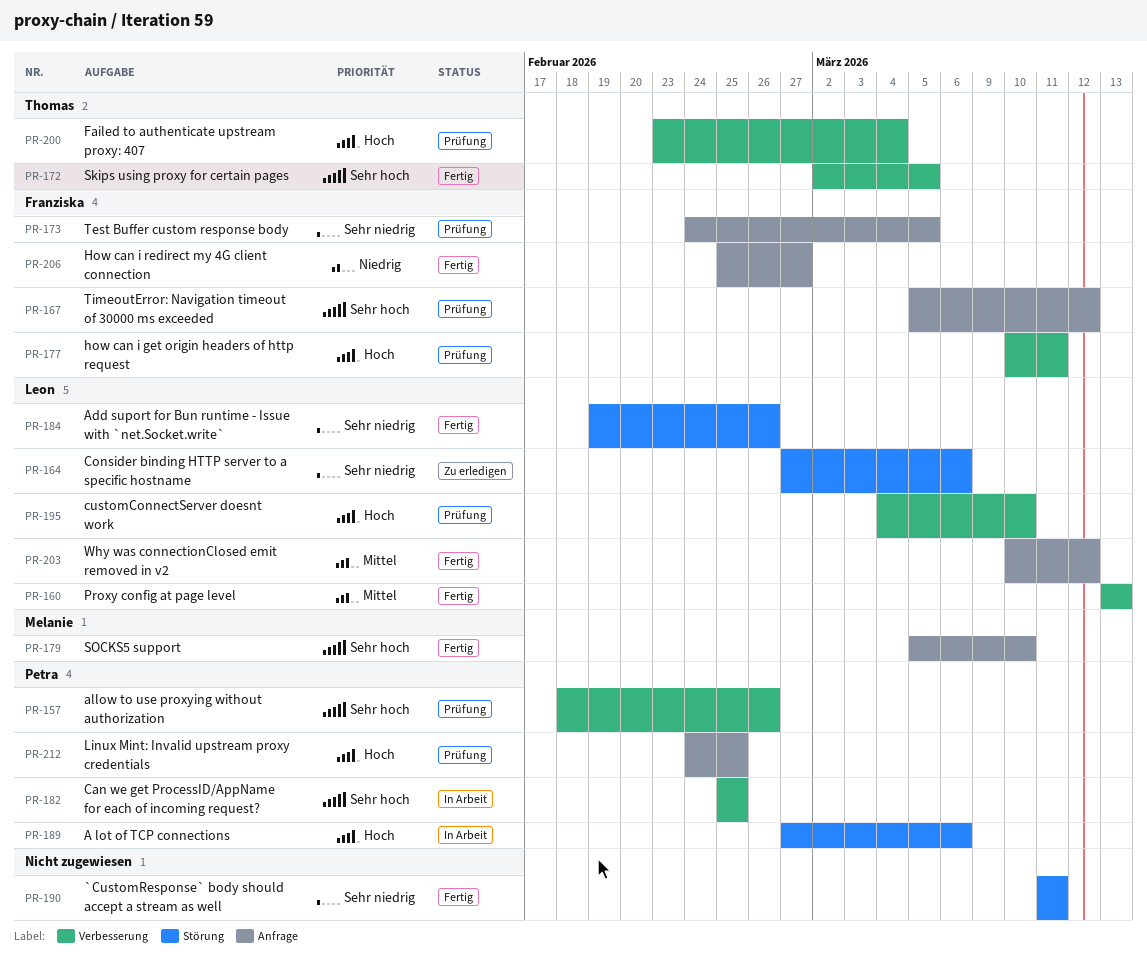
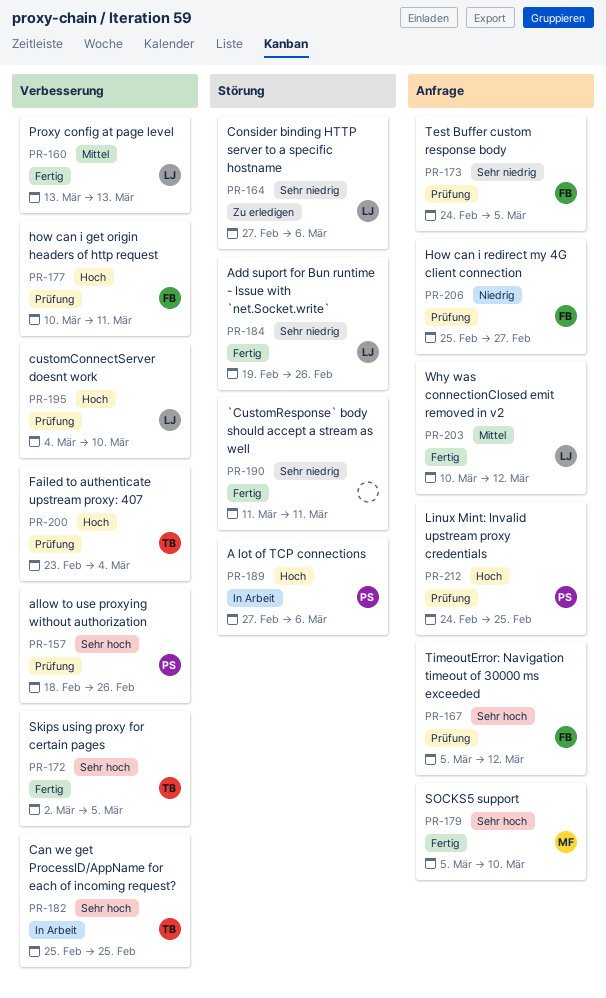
PR-182, owner: Petra -> Thomas
PR-206, status: Fertig -> Prüfung

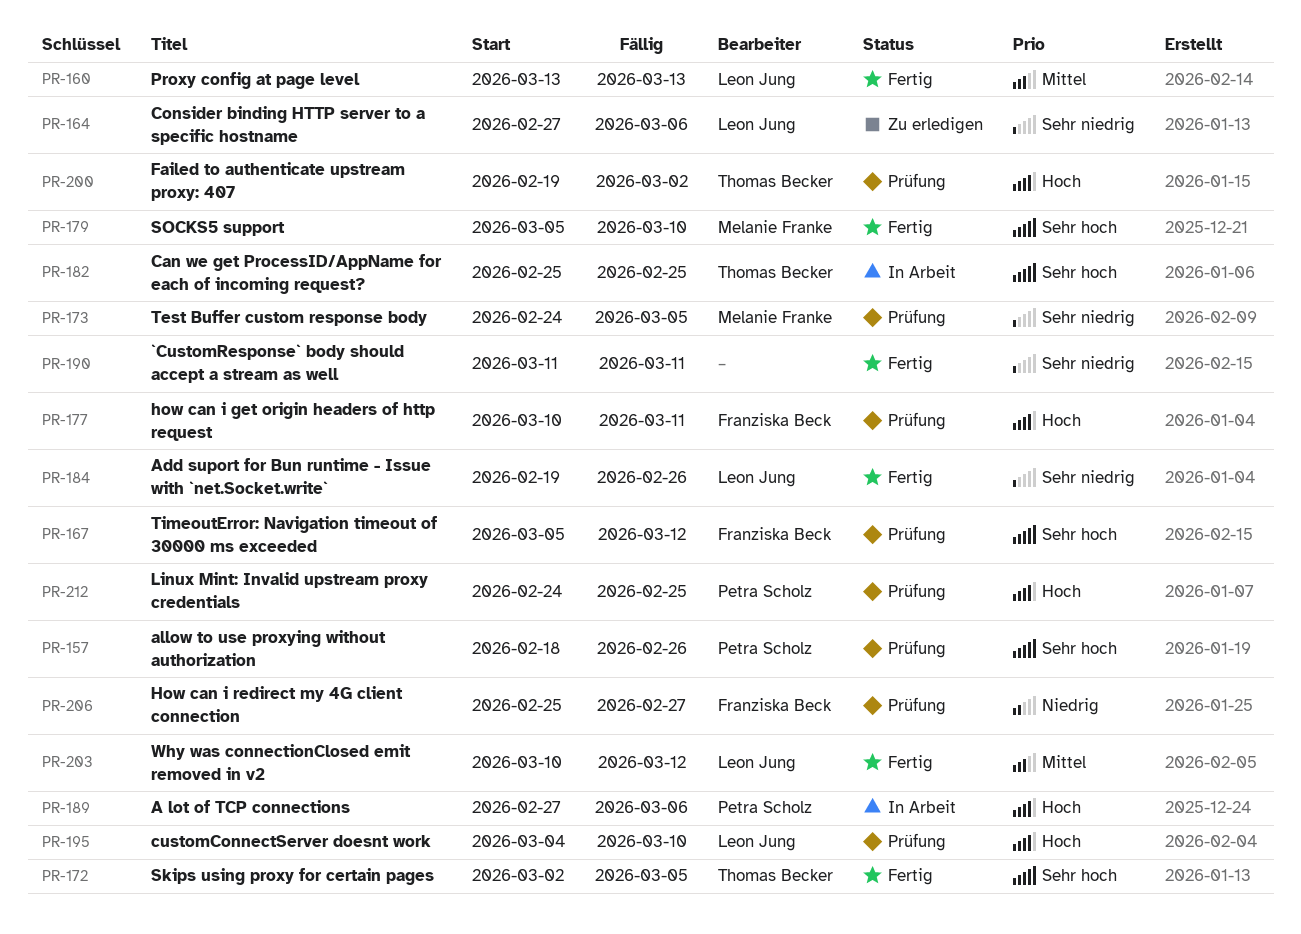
PR-173, owner: Franziska Beck -> Melanie Franke
PR-200, start: Feb 23 -> Feb 19
PR-200, due: Mar 4 -> Mar 2

